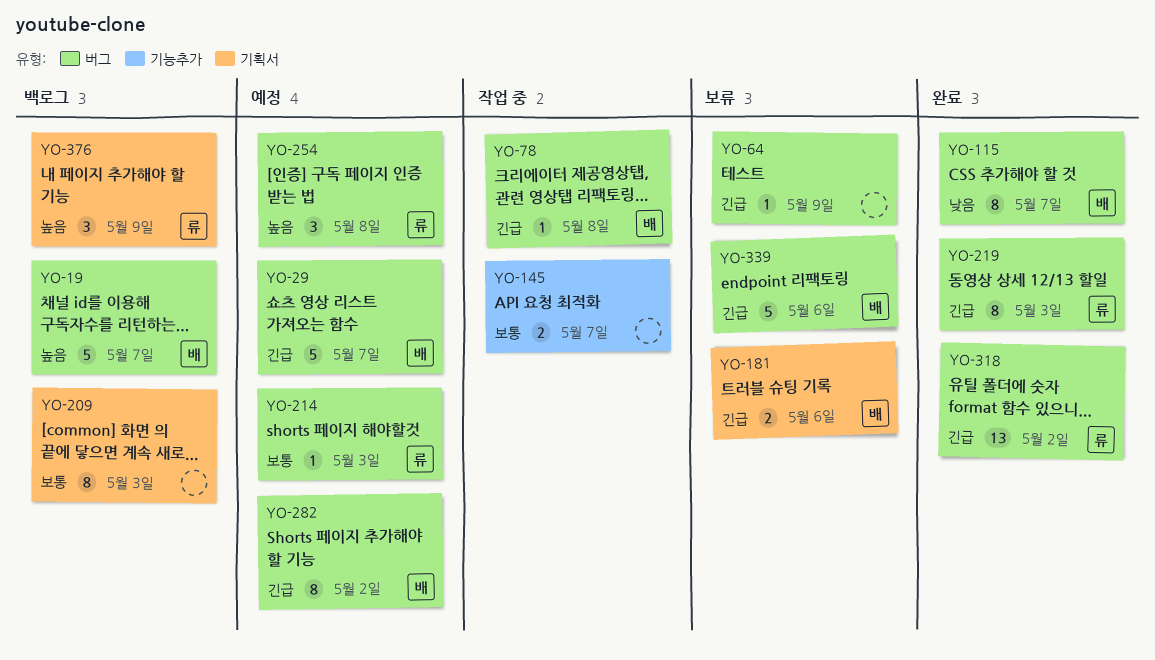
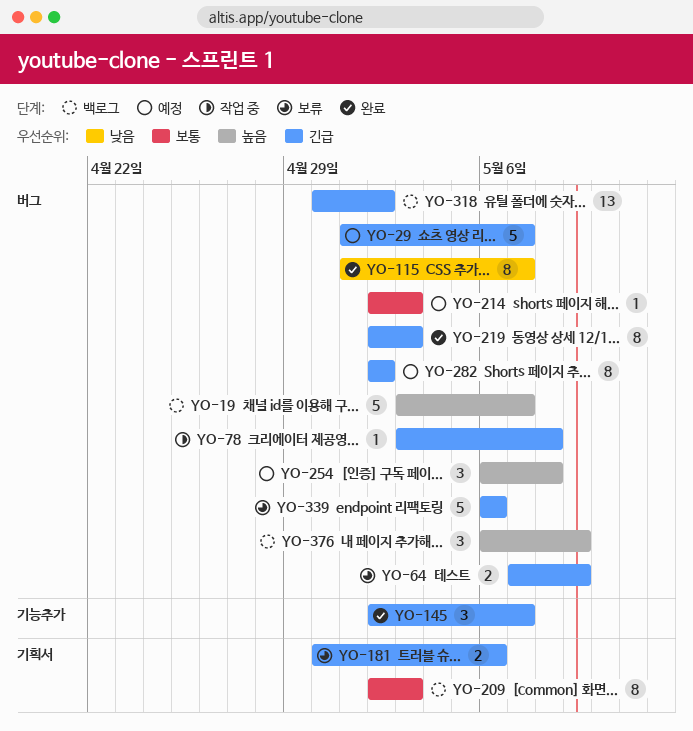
YO-64, estimate: 1 -> 2
YO-145, status: 작업 중 -> 완료
YO-145, priority: 보통 -> 긴급
YO-145, estimate: 2 -> 3
YO-318, status: 완료 -> 백로그
YO-376, label: 기획서 -> 버그

